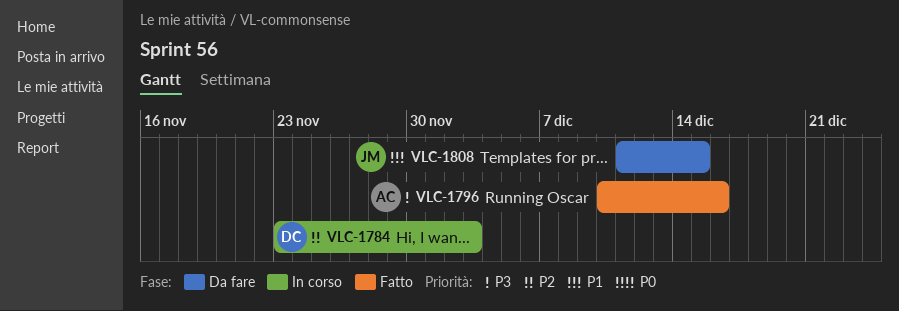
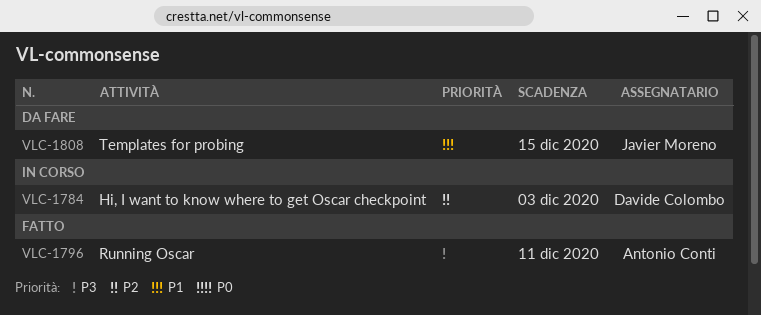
VLC-1796, due: Dec 16 -> Dec 11

